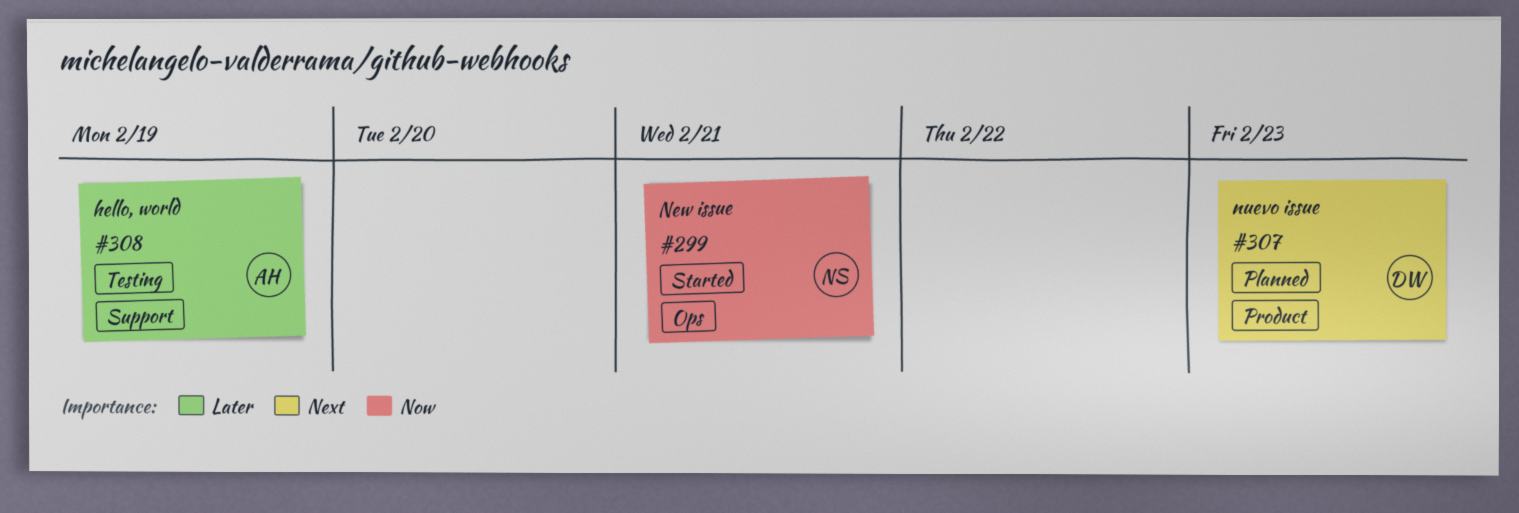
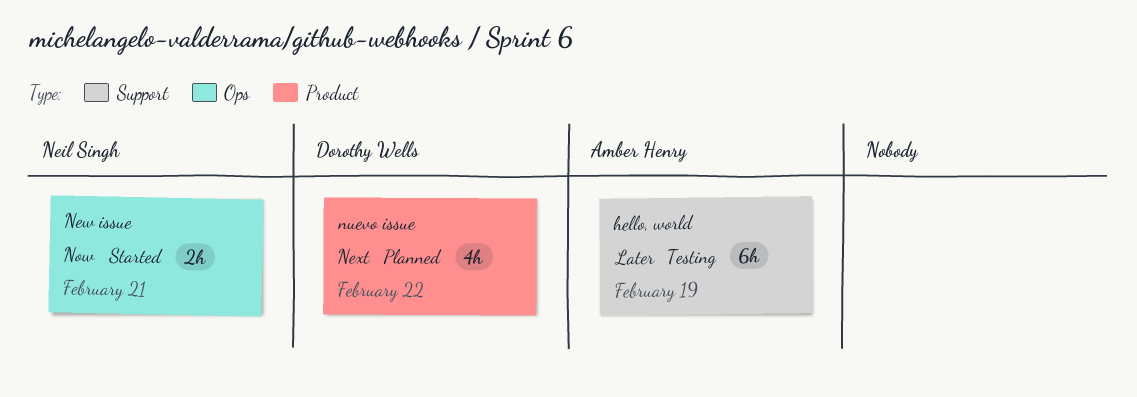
nuevo issue, due: Feb 23 -> Feb 22

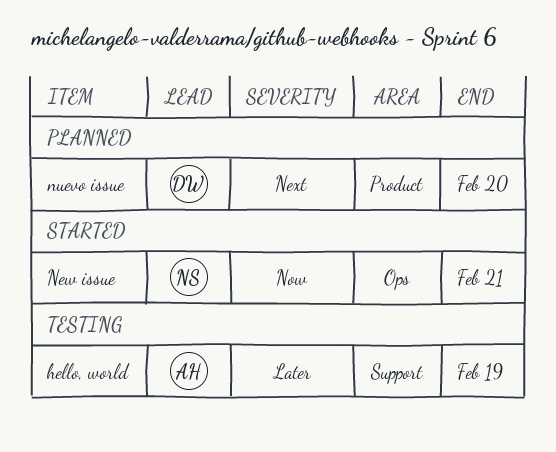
nuevo issue, due: Feb 22 -> Feb 20

